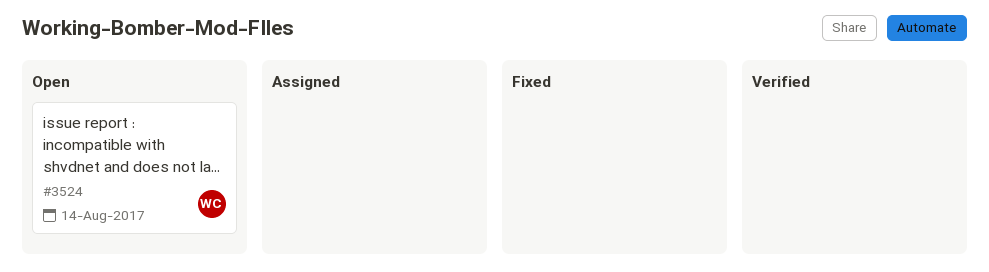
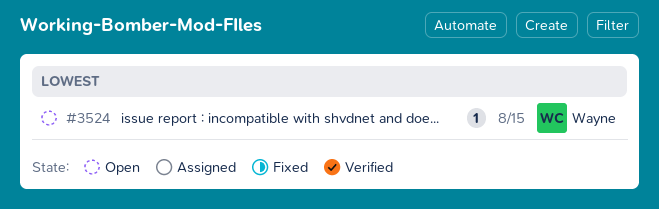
#3524, due: Aug 14 -> Aug 15

